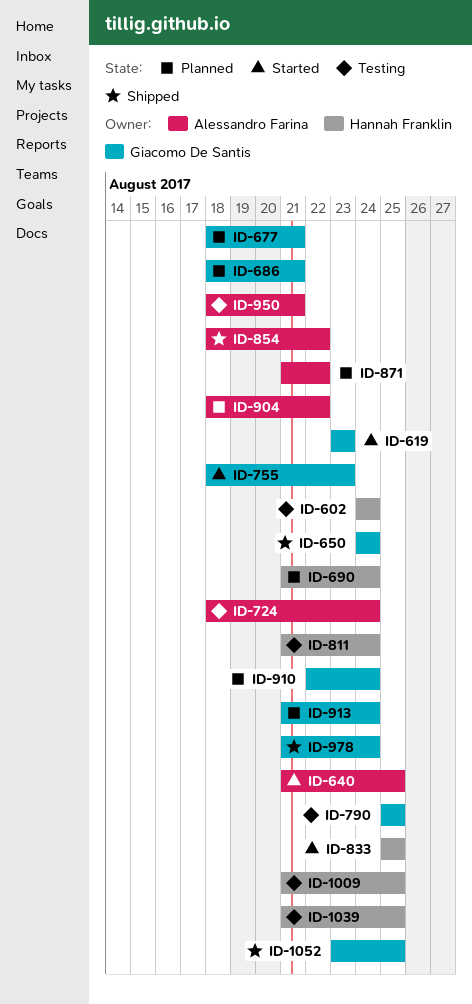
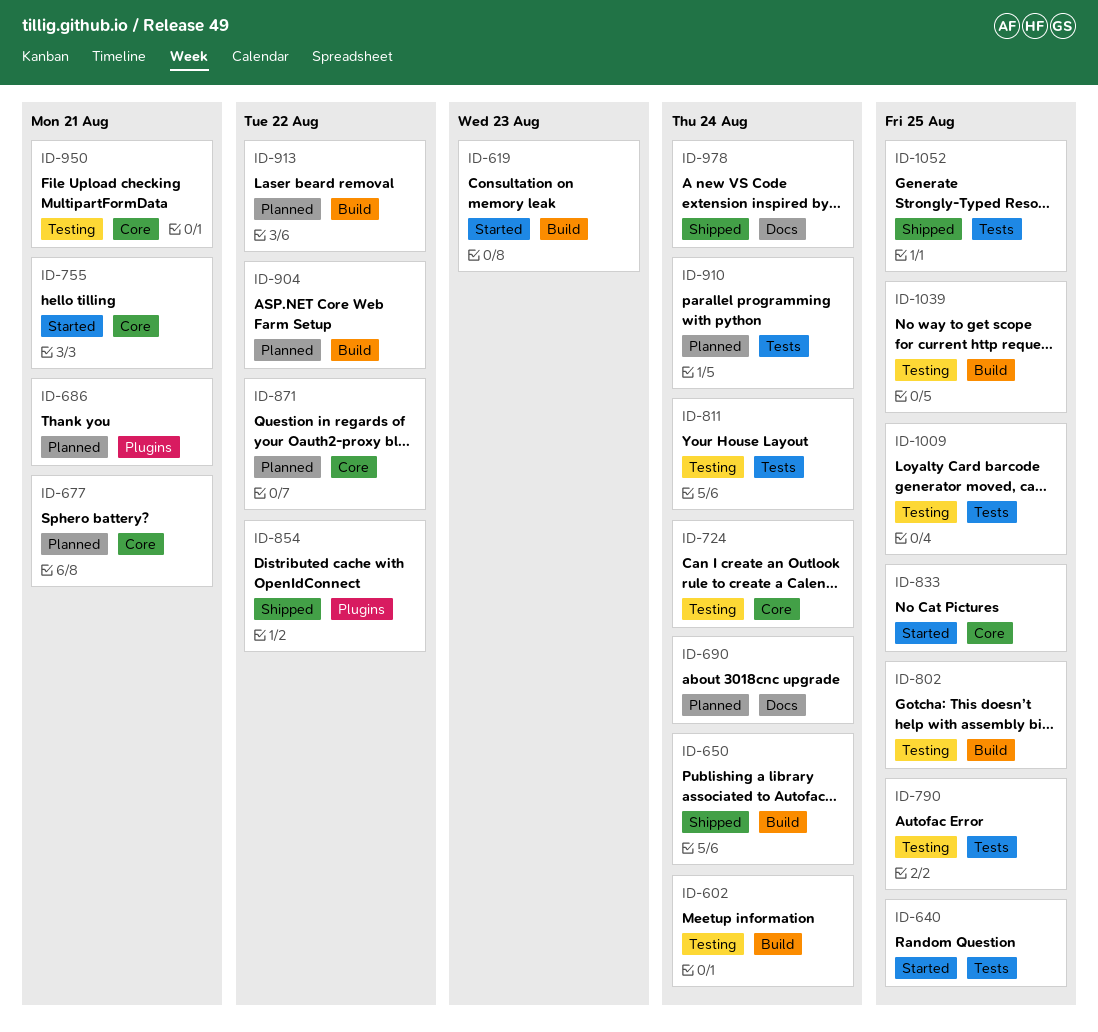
ID-755, due: Aug 23 -> Aug 21
ID-802: none -> present
ID-913, due: Aug 24 -> Aug 22

